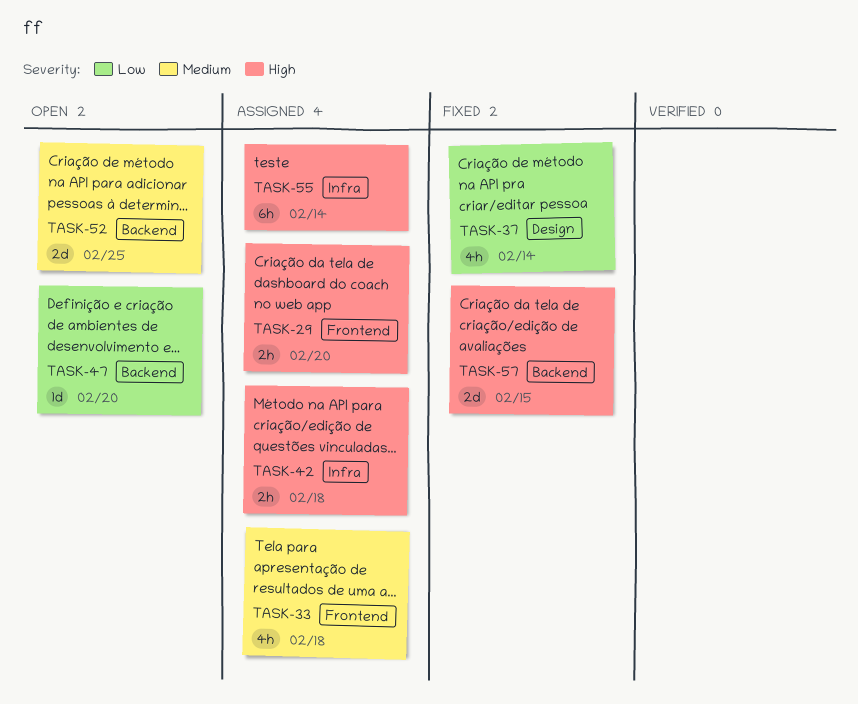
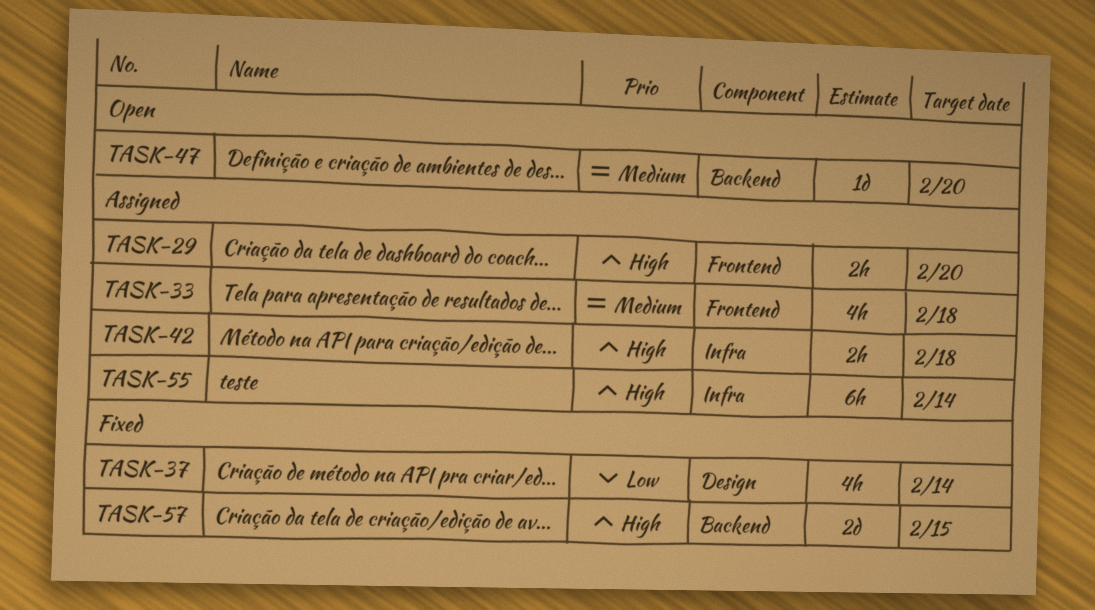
TASK-47, priority: Low -> Medium
TASK-52: present -> none

